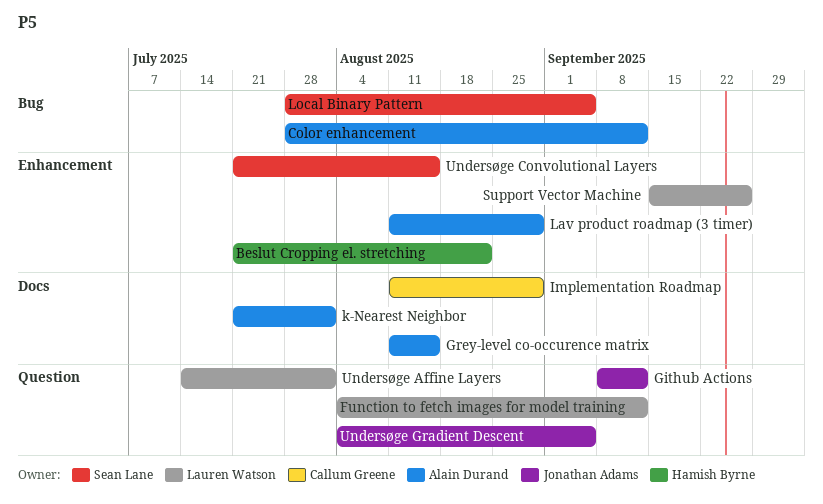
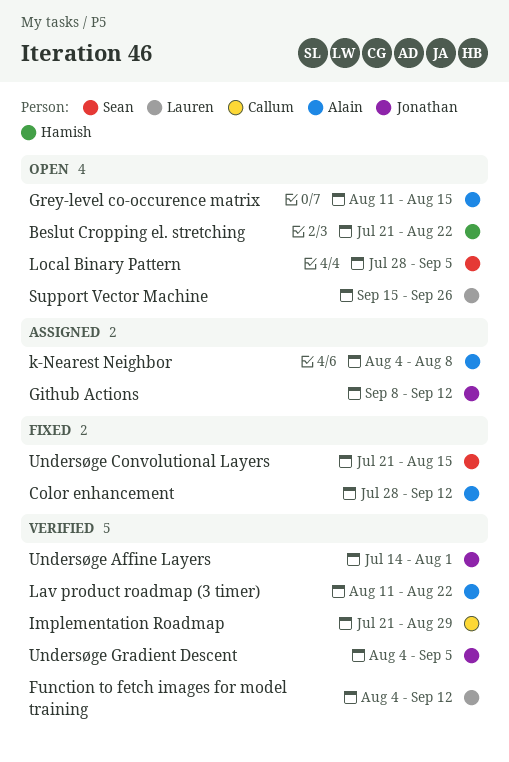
Implementation Roadmap, start: Aug 11 -> Jul 21
k-Nearest Neighbor, start: Jul 21 -> Aug 4
k-Nearest Neighbor, due: Aug 1 -> Aug 8
Lav product roadmap (3 timer), due: Aug 29 -> Aug 22
Undersøge Affine Layers, owner: Lauren Watson -> Jonathan Adams

